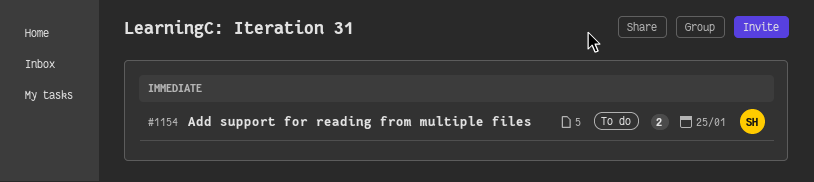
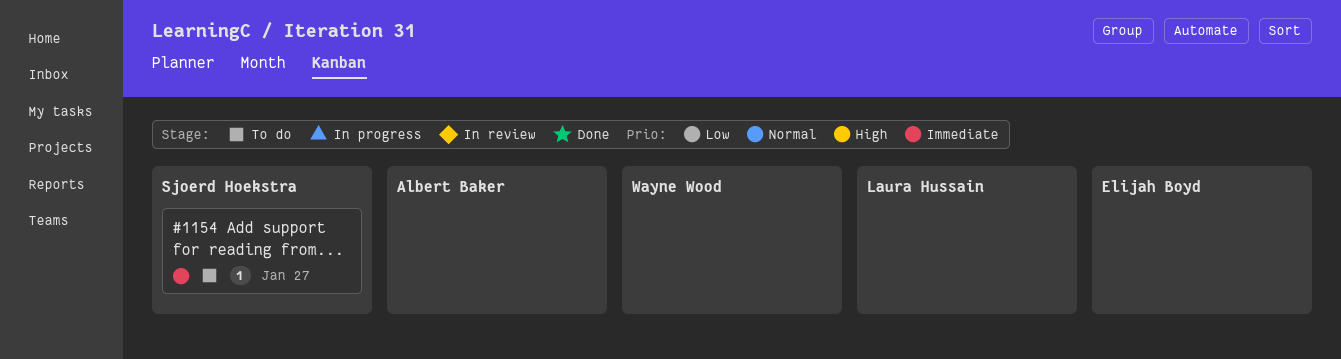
#1154, estimate: 2 -> 1
#1154, due: Jan 25 -> Jan 27

